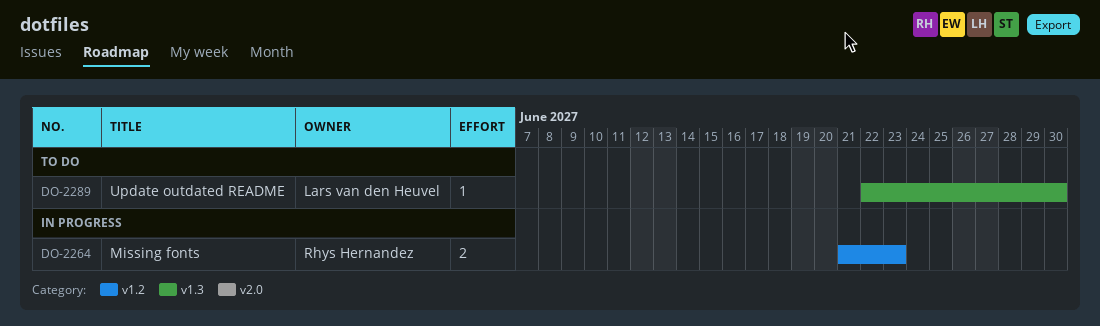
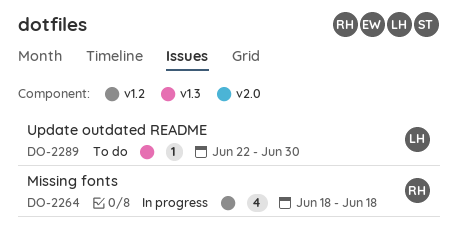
DO-2264, estimate: 2 -> 4
DO-2264, start: Jun 21 -> Jun 18
DO-2264, due: Jun 23 -> Jun 18

